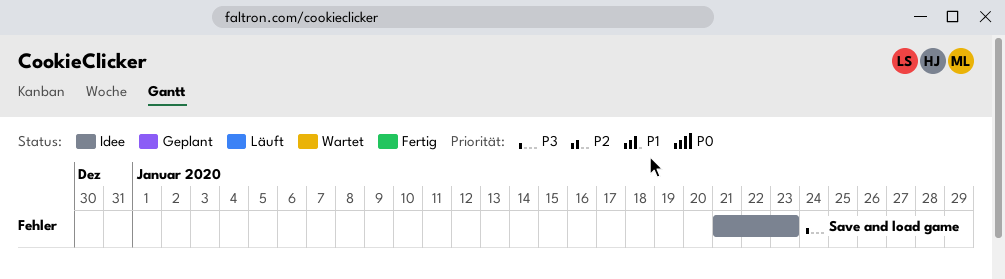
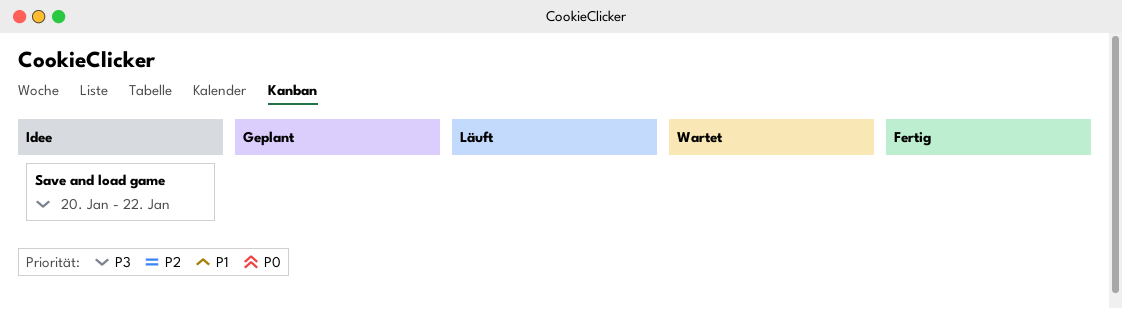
Save and load game, start: Jan 21 -> Jan 20
Save and load game, due: Jan 23 -> Jan 22

